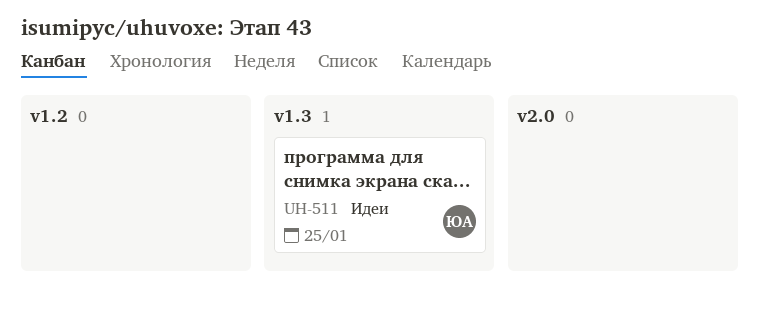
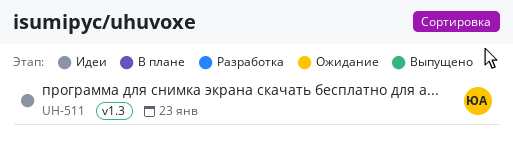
UH-511, due: Jan 25 -> Jan 23

